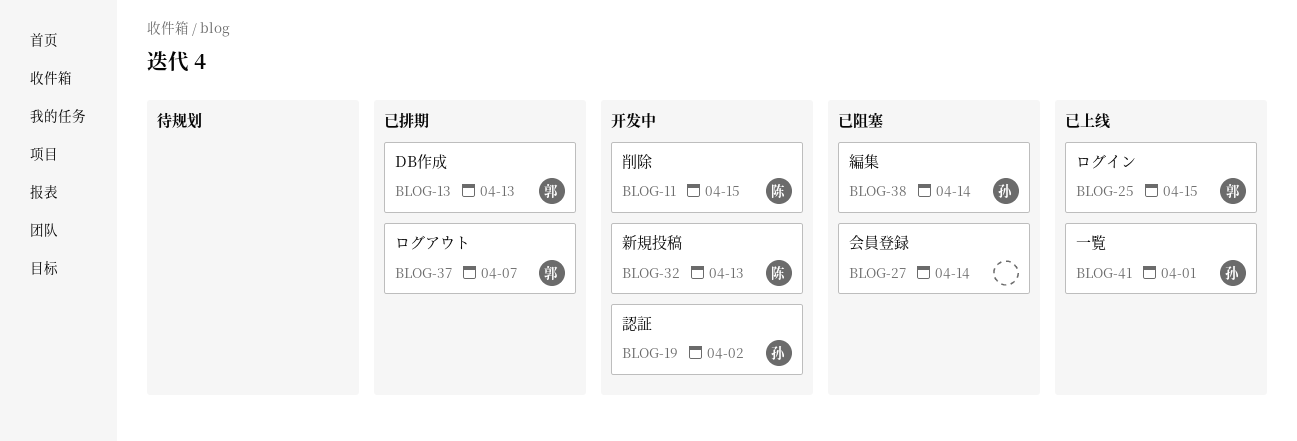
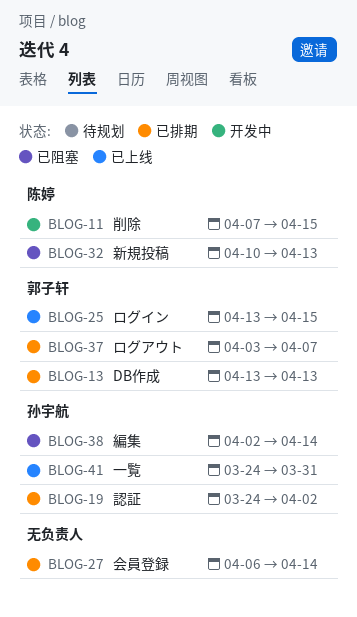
BLOG-19, status: 开发中 -> 已排期
BLOG-27, status: 已阻塞 -> 已排期
BLOG-32, status: 开发中 -> 已阻塞
BLOG-41, due: Apr 1 -> Mar 31

